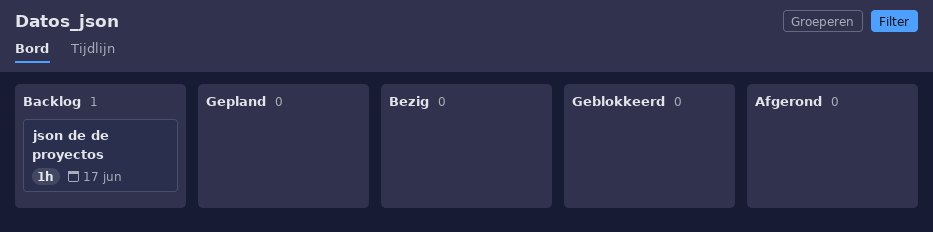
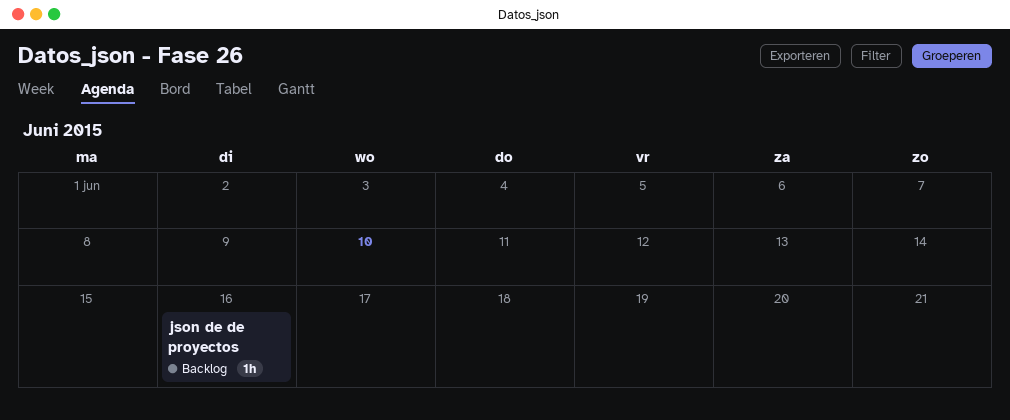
json de de proyectos, due: Jun 17 -> Jun 16

